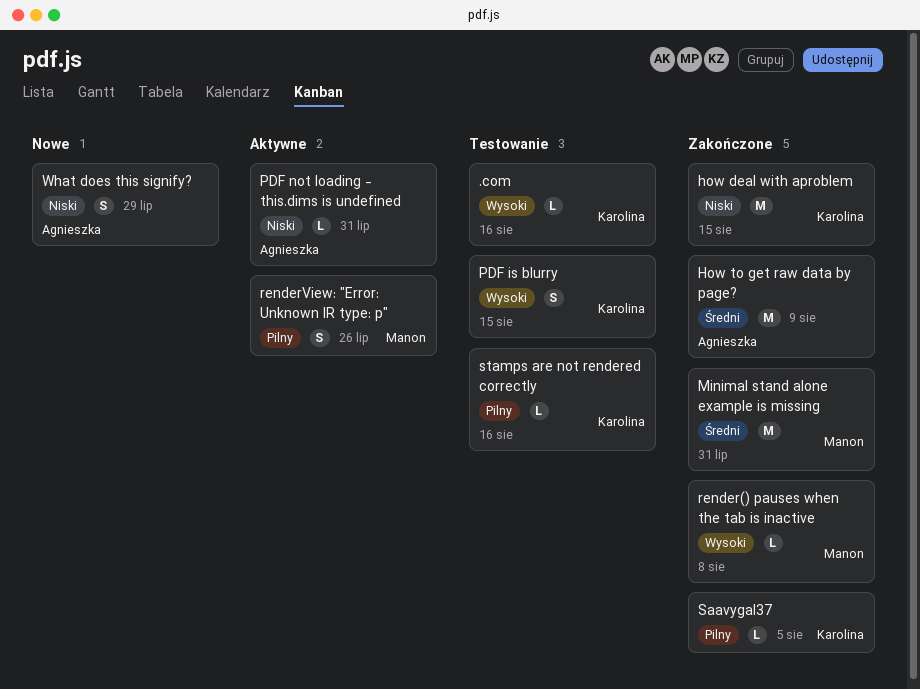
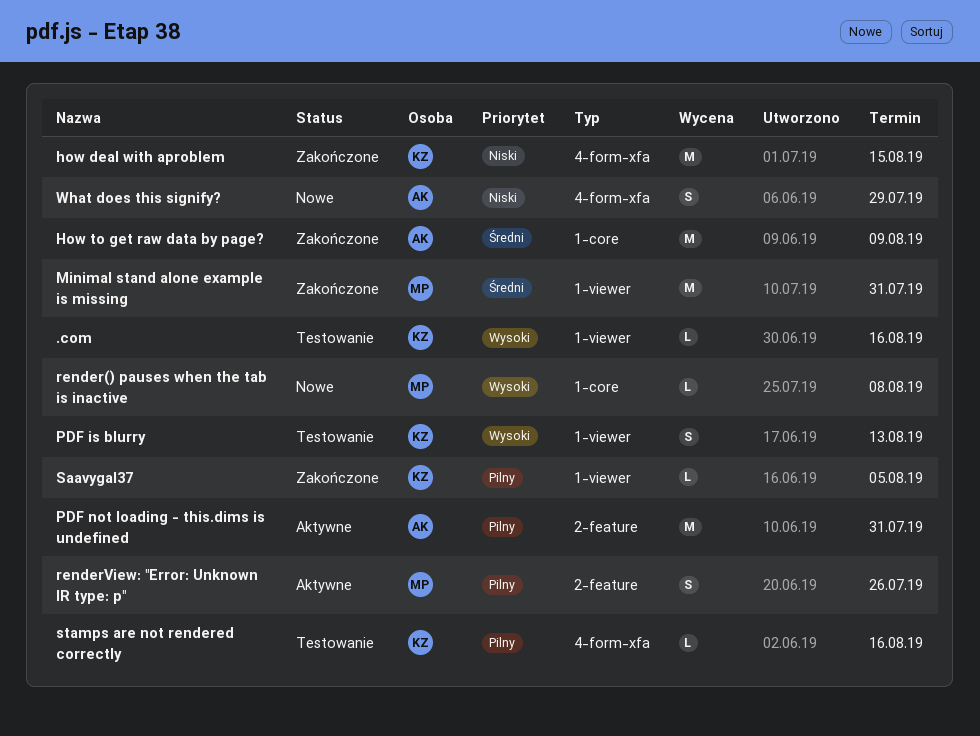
PDF is blurry, due: Aug 15 -> Aug 13
PDF not loading - this.dims is undefined, priority: Niski -> Pilny
PDF not loading - this.dims is undefined, estimate: L -> M
render() pauses when the tab is inactive, status: Zakończone -> Nowe

